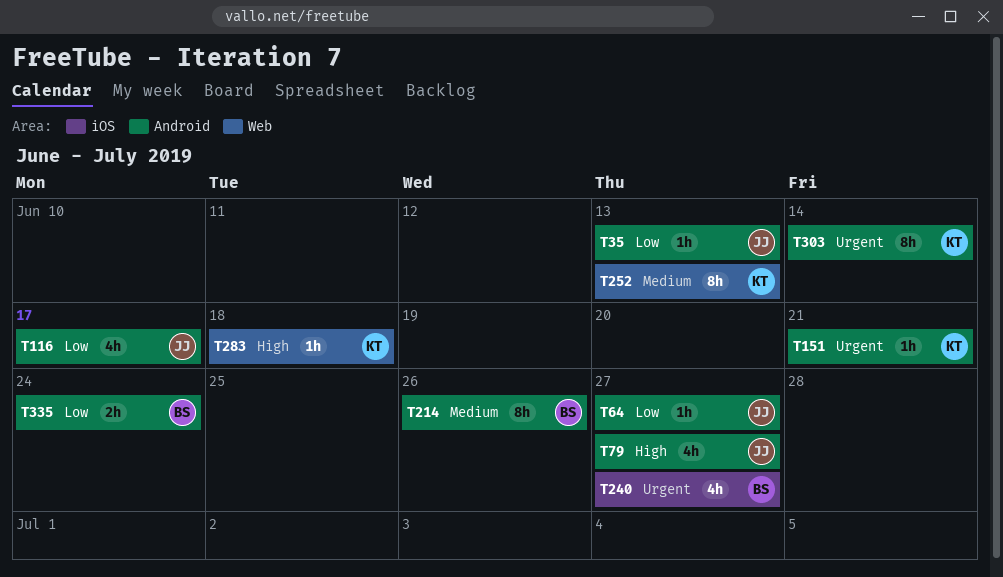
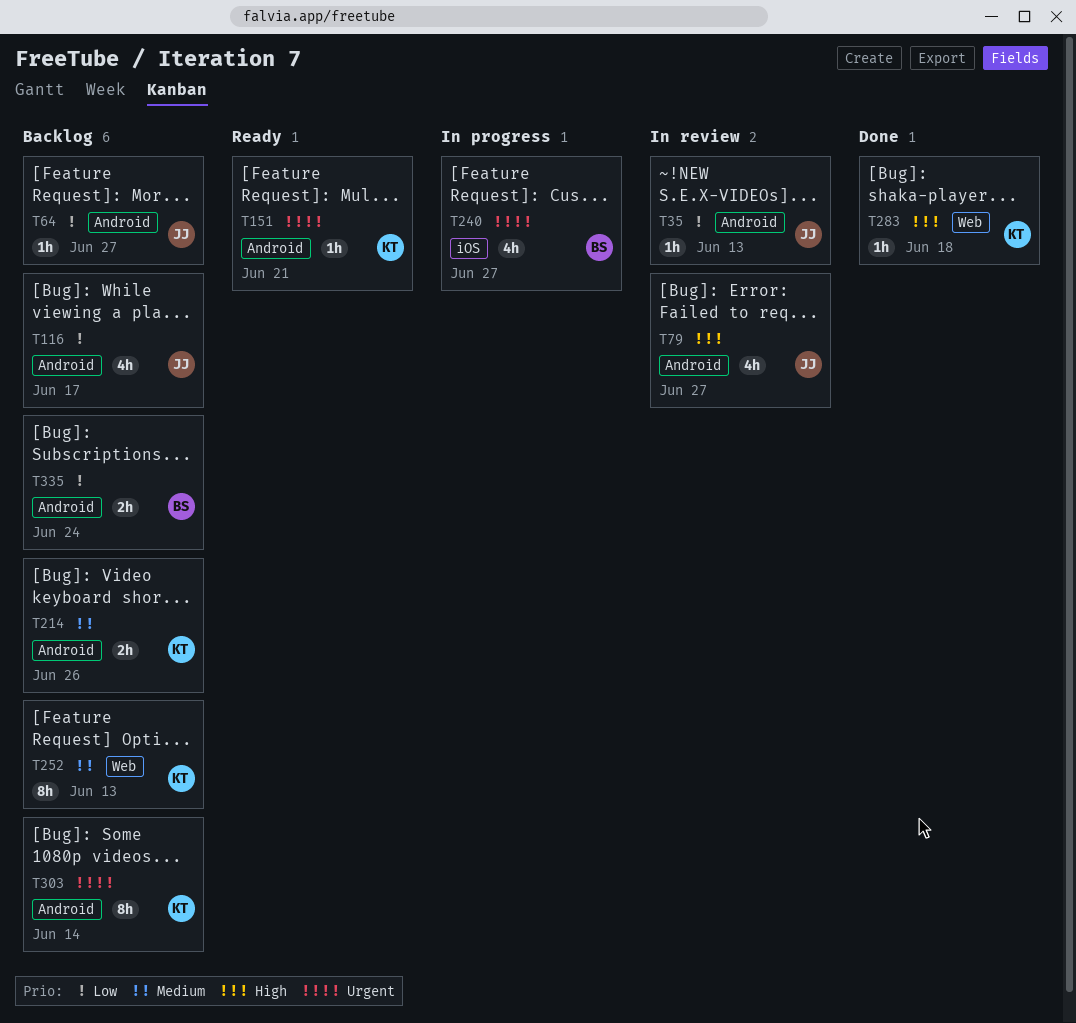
T214, owner: BS -> KT
T214, estimate: 8h -> 2h

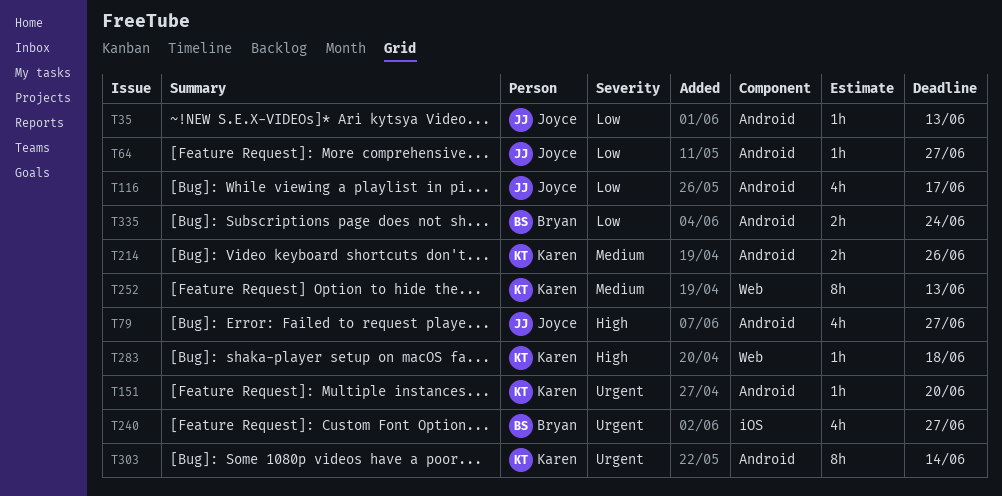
T151, due: Jun 21 -> Jun 20

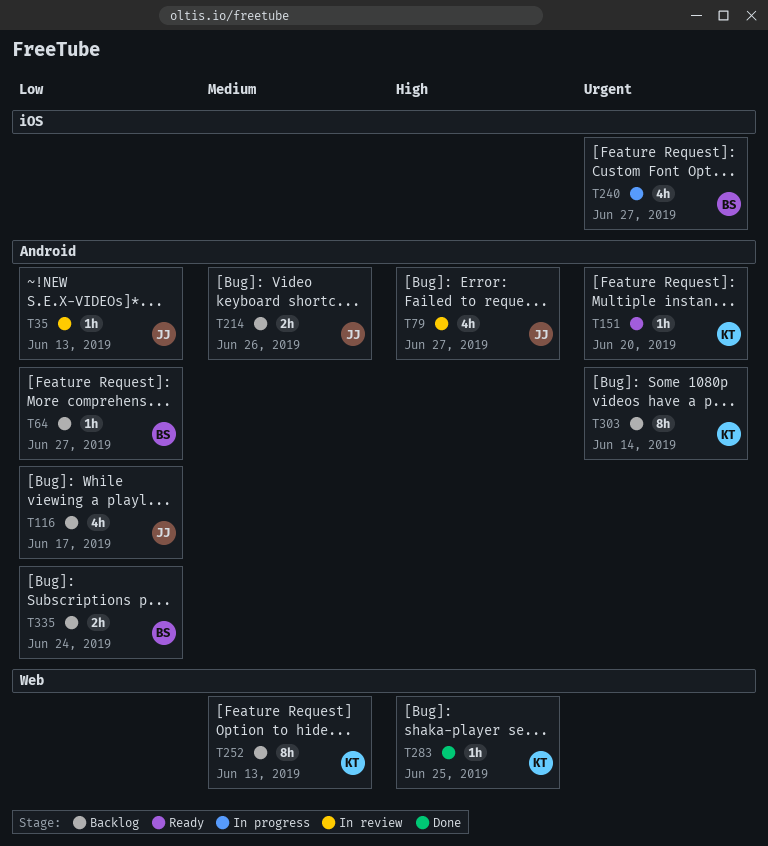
T64, owner: Joyce -> Bryan
T214, owner: Karen -> Joyce
T283, due: Jun 18 -> Jun 25

